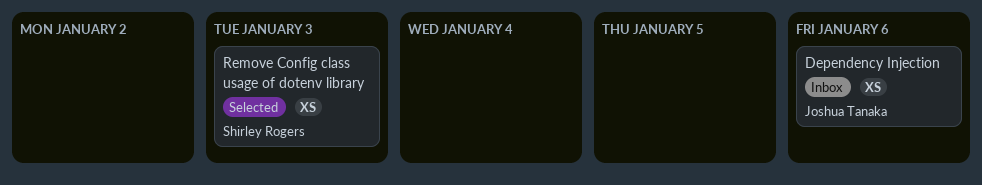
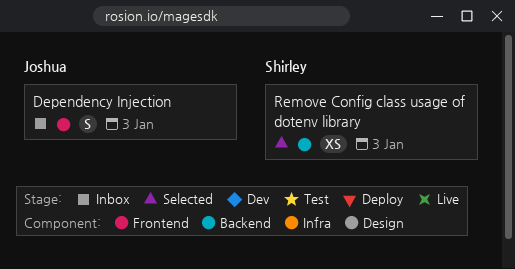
Dependency Injection, estimate: XS -> S
Dependency Injection, due: Jan 6 -> Jan 3

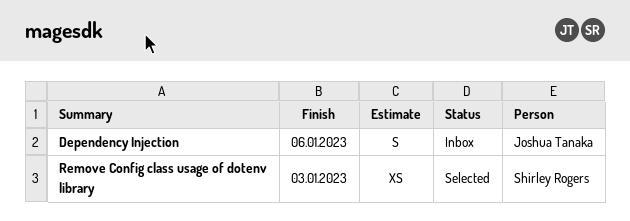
Dependency Injection, due: Jan 3 -> Jan 6

